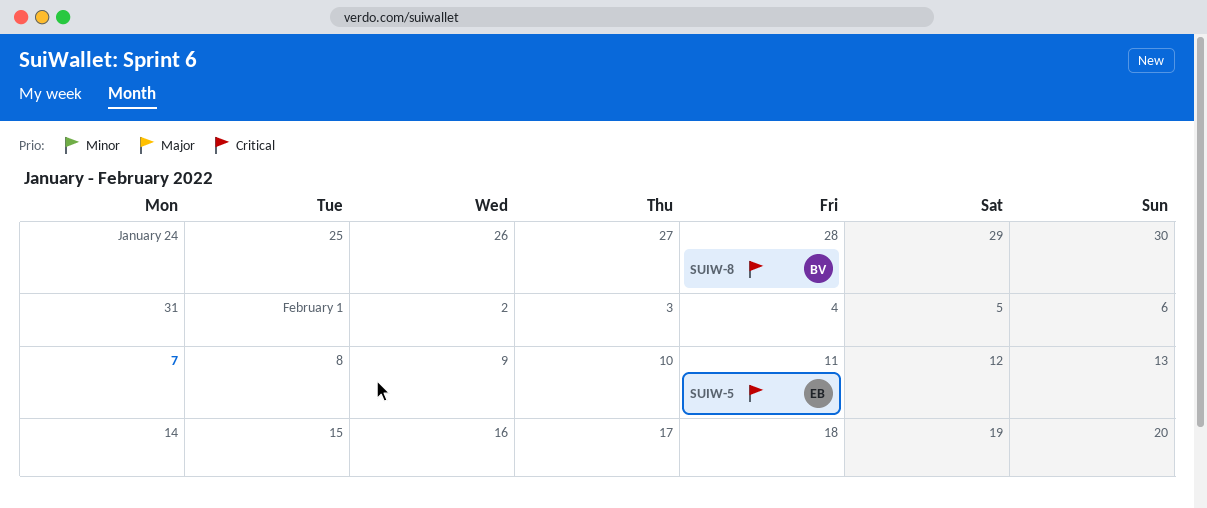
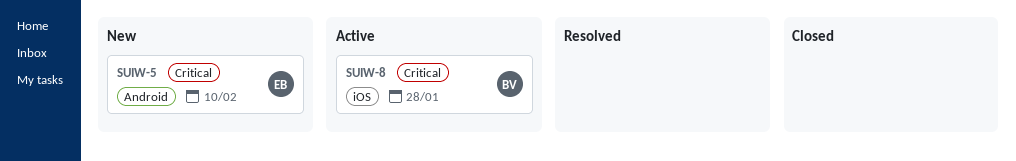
SUIW-5, due: Feb 11 -> Feb 10

